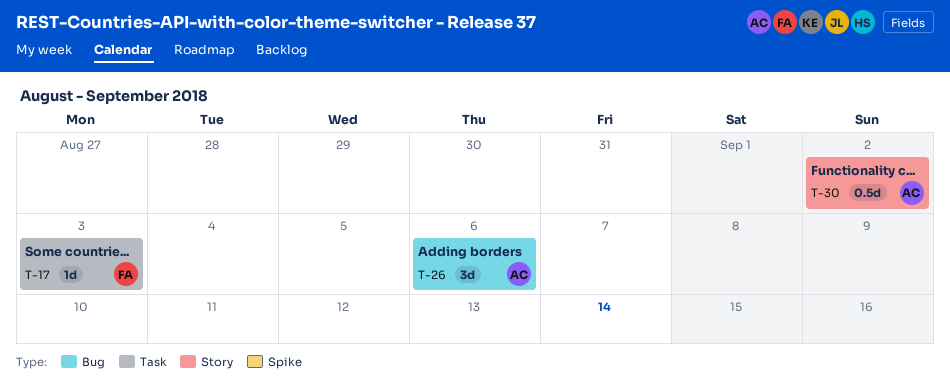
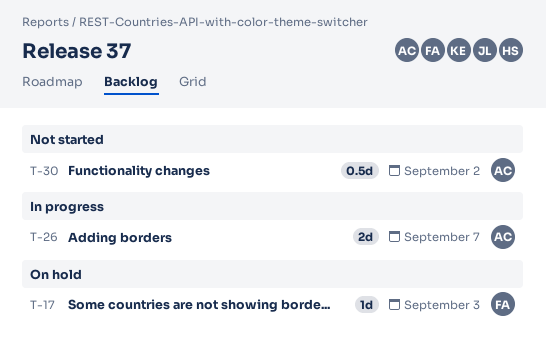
T-26, estimate: 3d -> 2d
T-26, due: Sep 6 -> Sep 7

